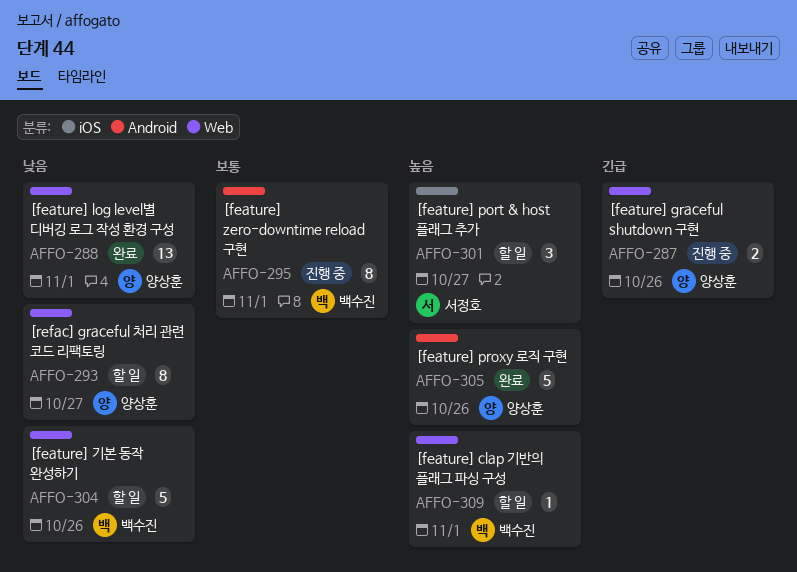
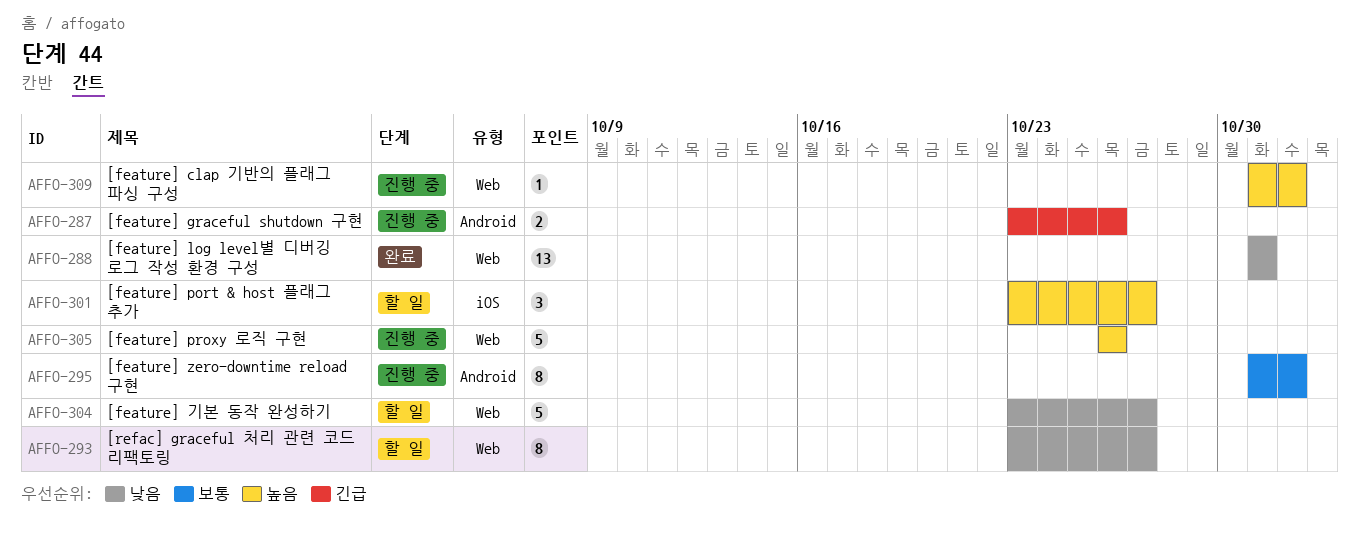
AFFO-287, label: Web -> Android
AFFO-288, due: Nov 1 -> Oct 31
AFFO-304, due: Oct 26 -> Oct 27
AFFO-305, status: 완료 -> 진행 중
AFFO-305, label: Android -> Web
AFFO-309, status: 할 일 -> 진행 중

